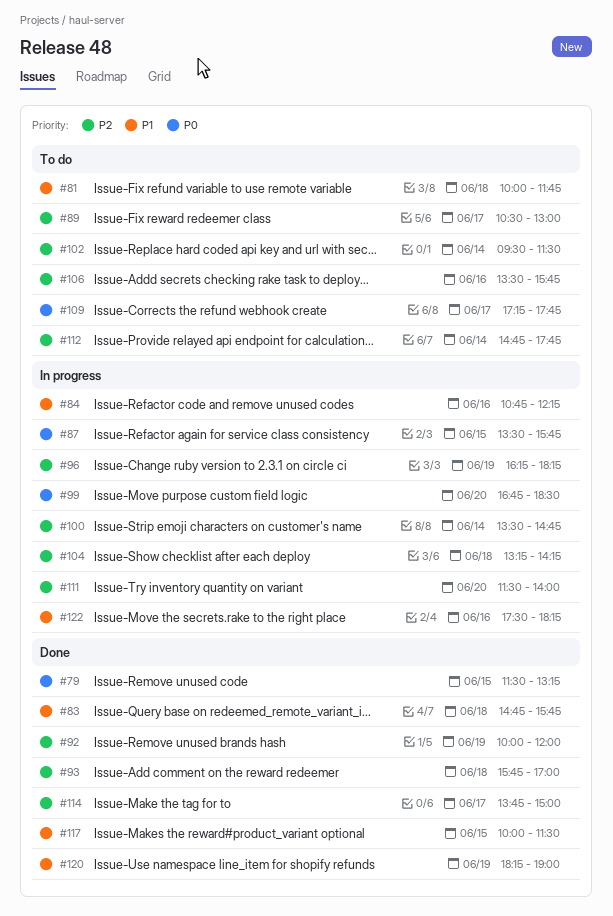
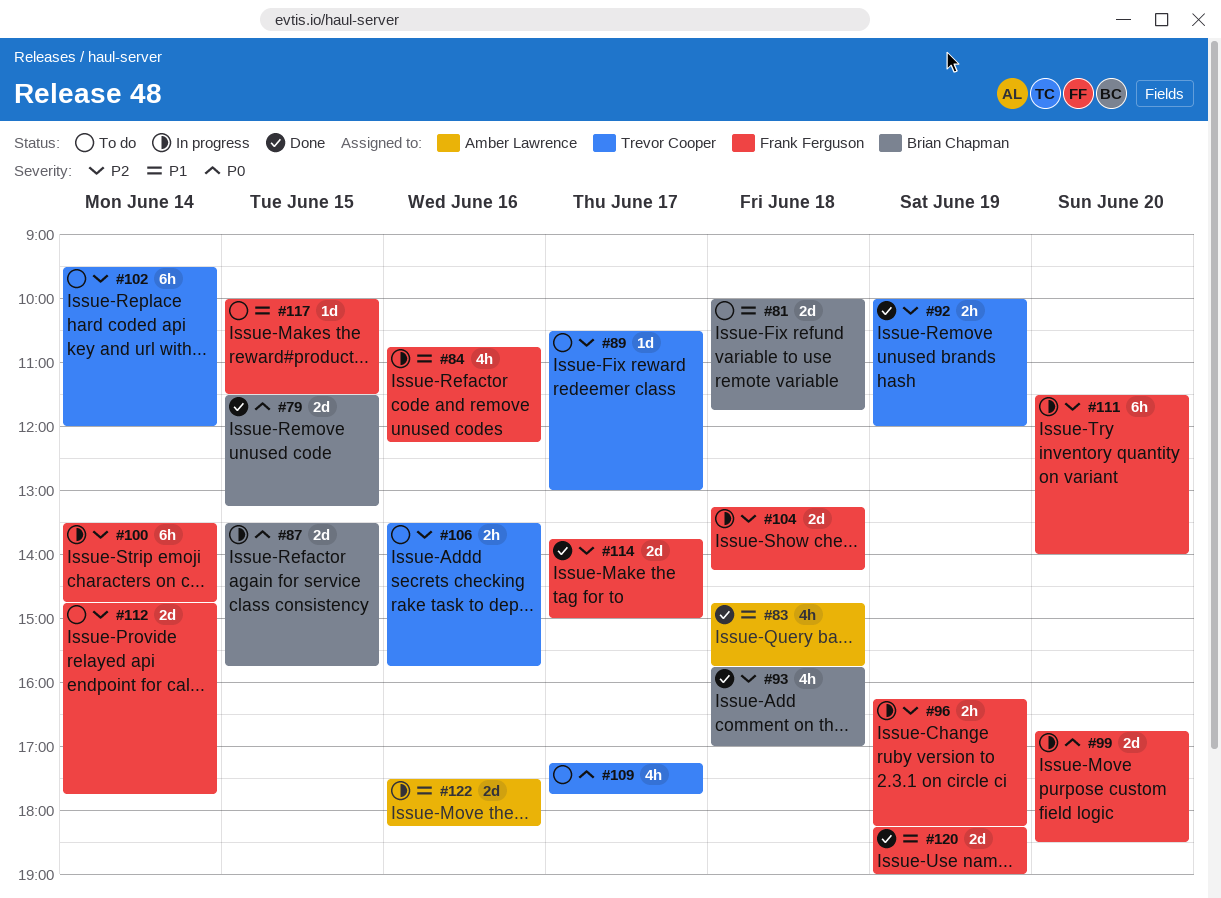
#102, ends: 11:30 -> 12:00
#117, status: Done -> To do

